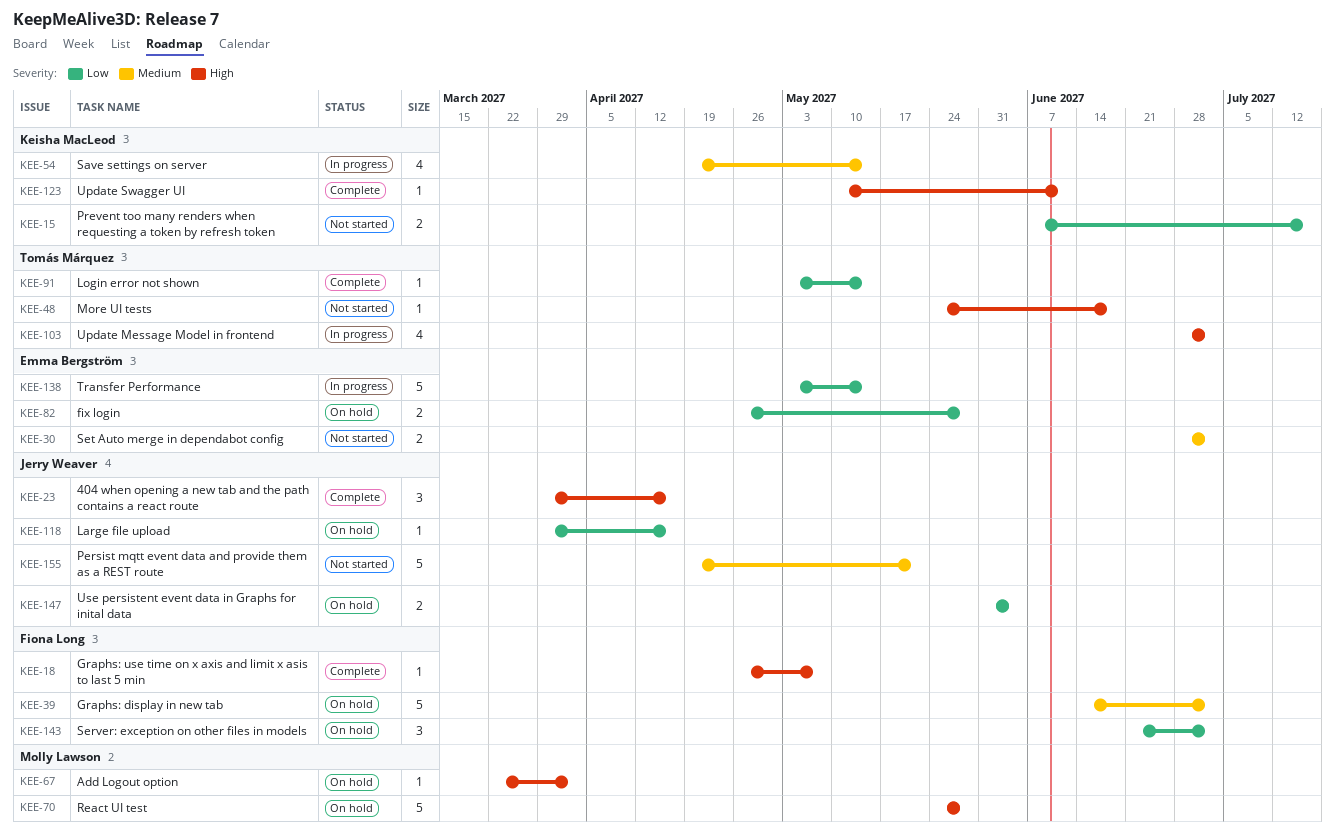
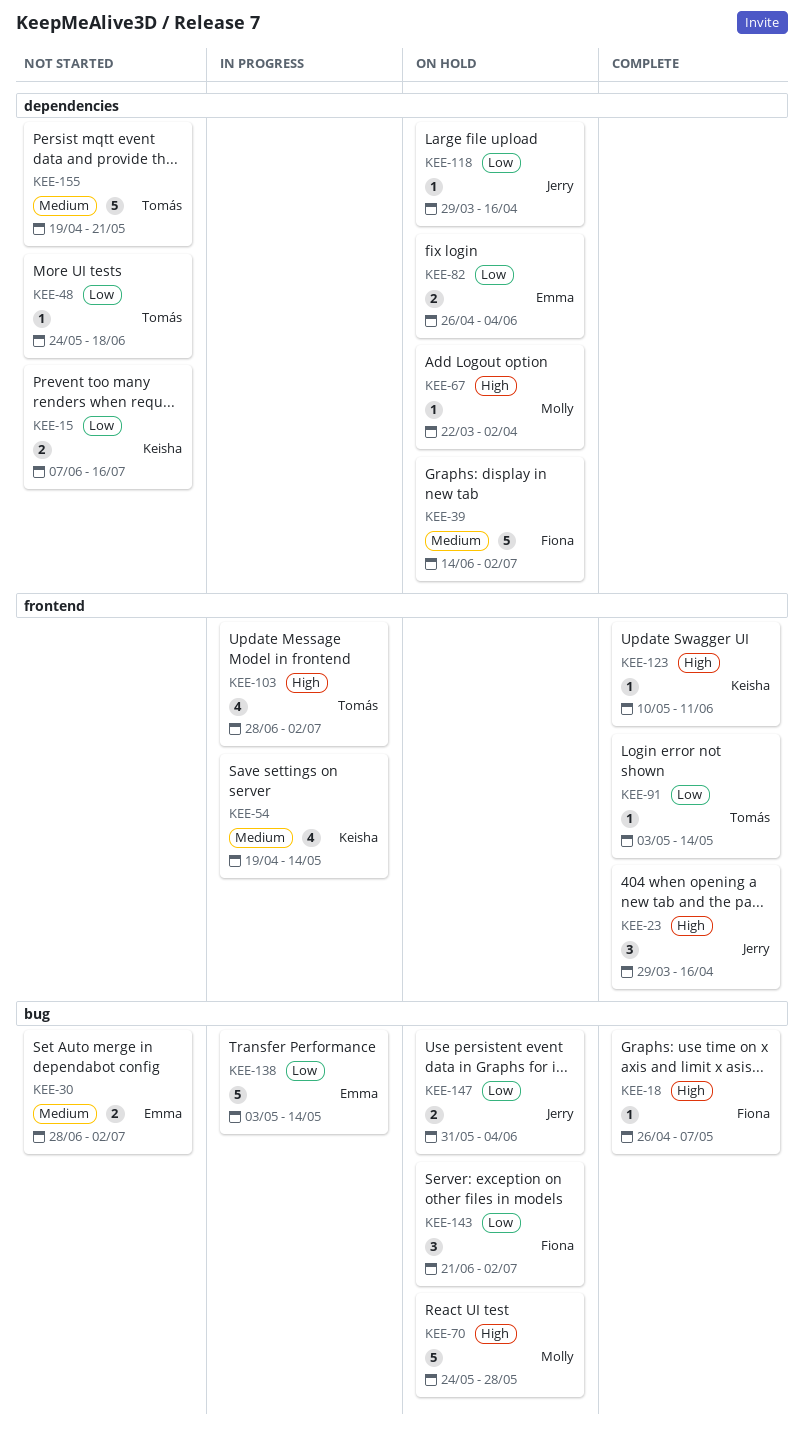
KEE-48, priority: High -> Low
KEE-82, due: May 28 -> Jun 4
KEE-155, owner: Jerry Weaver -> Tomás Márquez

